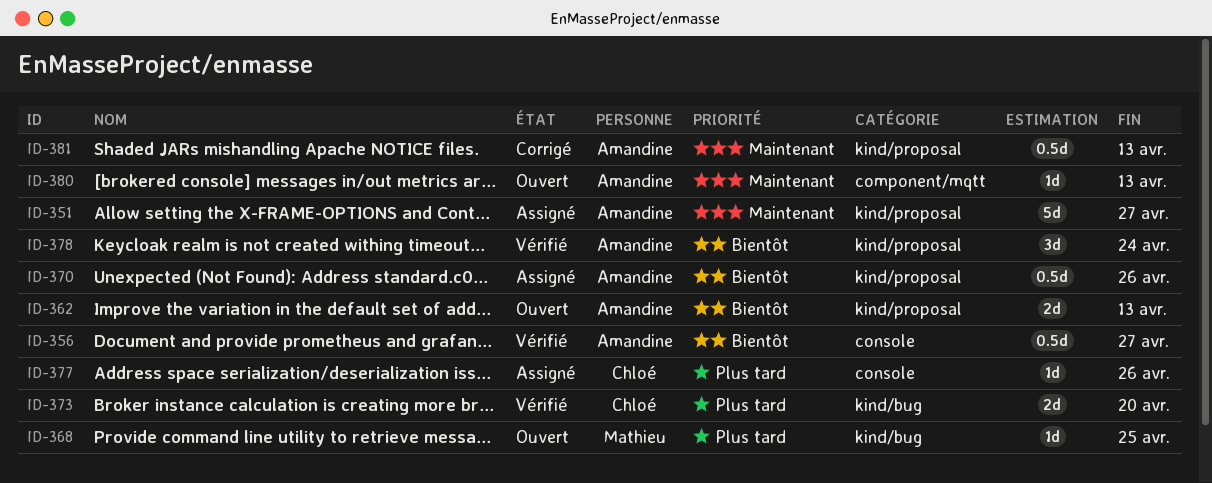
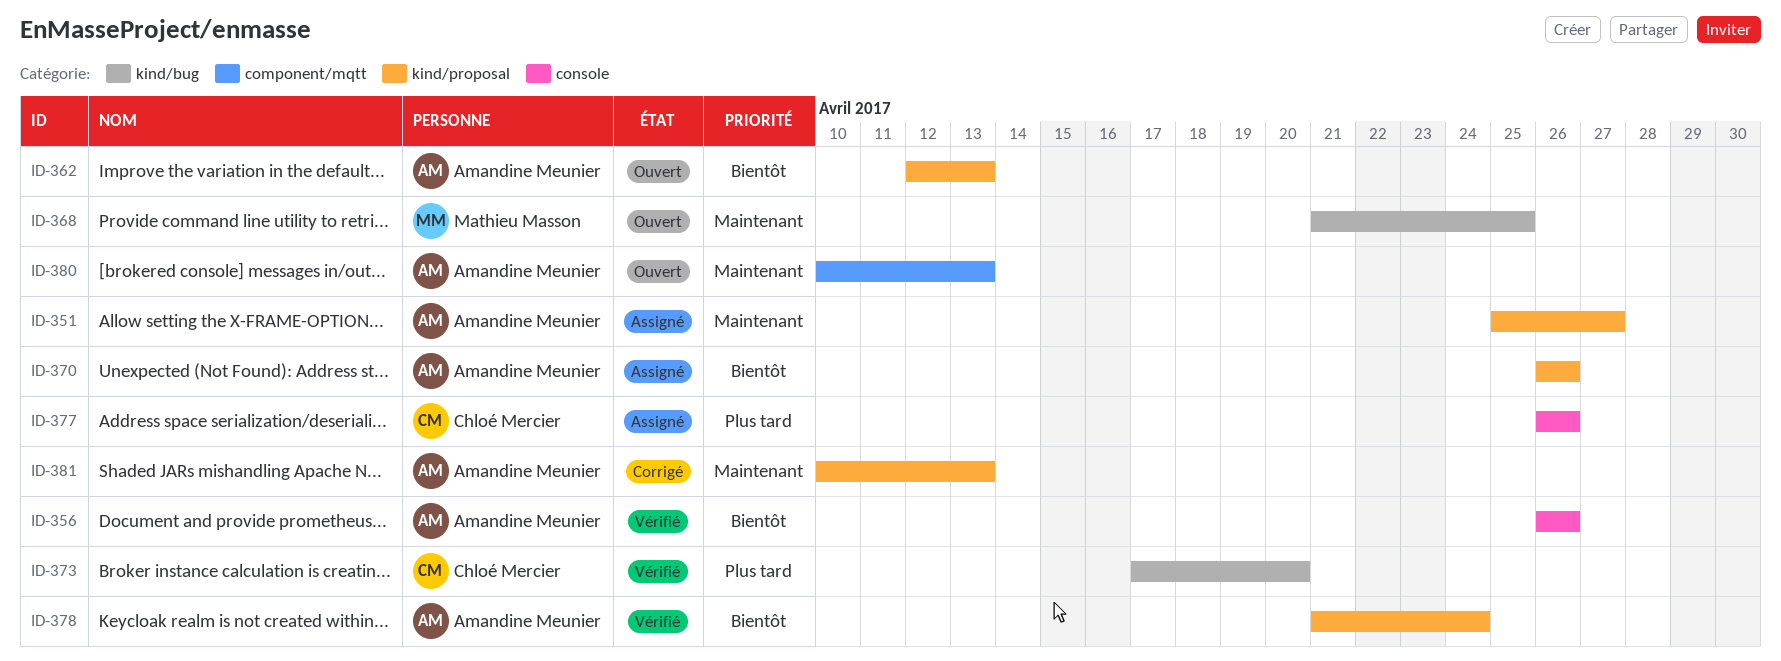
ID-356, due: Apr 27 -> Apr 26
ID-368, priority: Plus tard -> Maintenant

